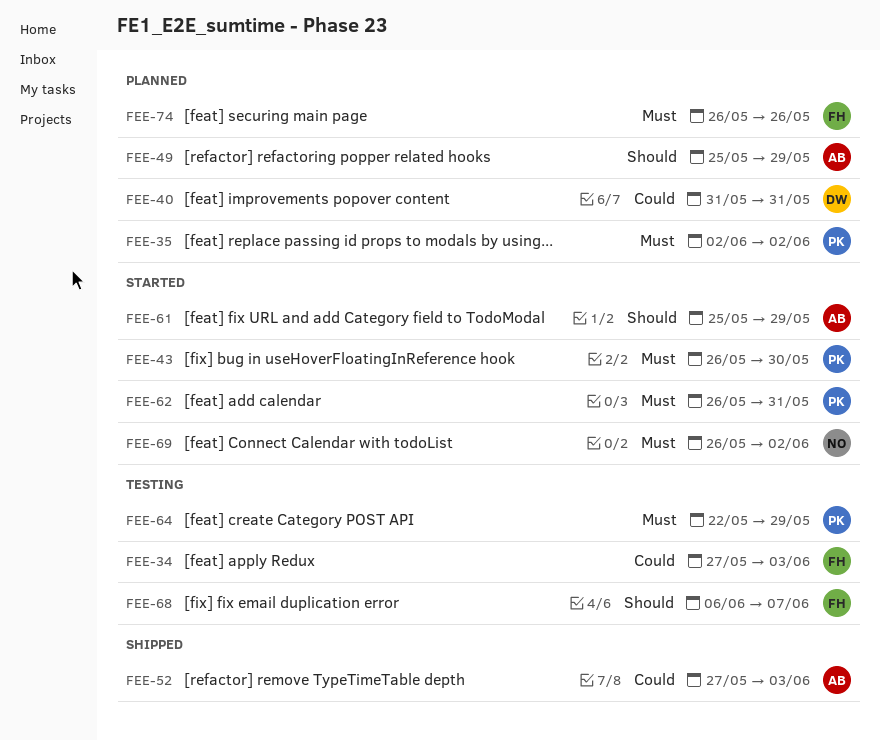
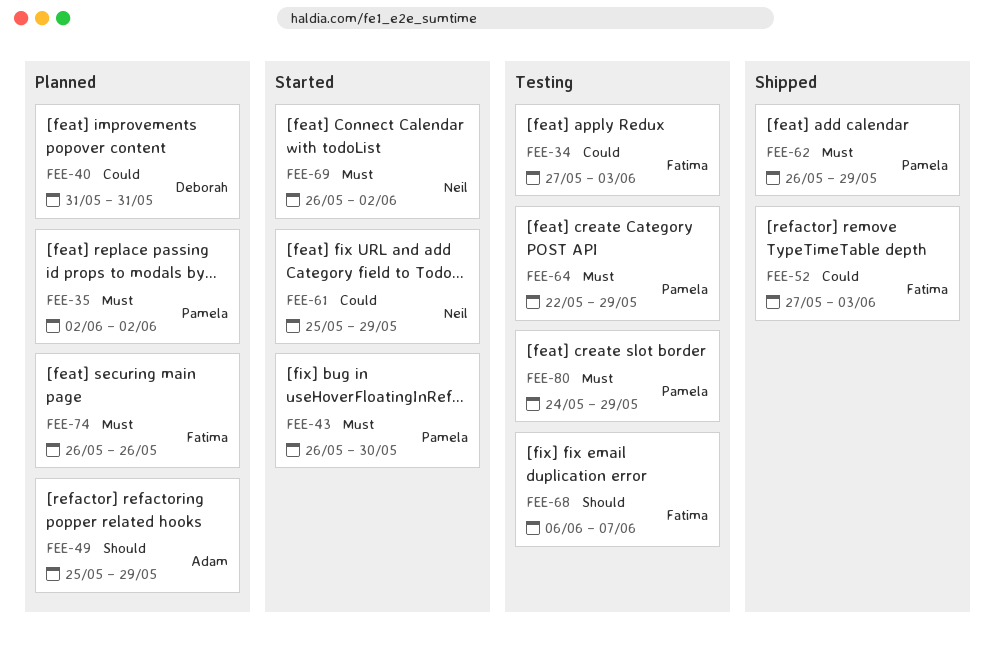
FEE-52, owner: Adam -> Fatima
FEE-61, owner: Adam -> Neil
FEE-61, priority: Should -> Could
FEE-62, status: Started -> Shipped
FEE-62, due: May 31 -> May 29
FEE-80: none -> present

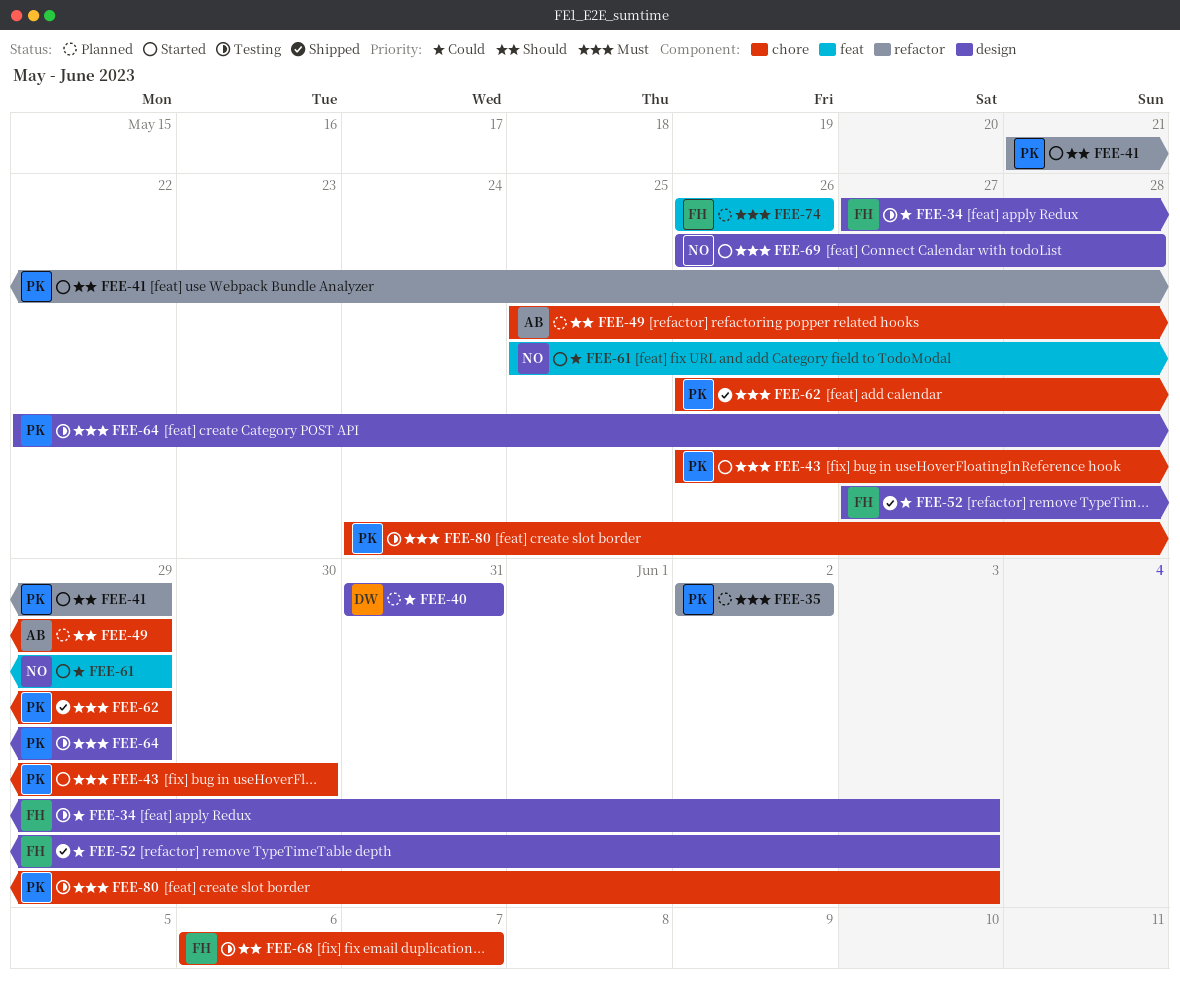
FEE-41: none -> present
FEE-69, due: Jun 2 -> May 28
FEE-80, due: May 29 -> Jun 3

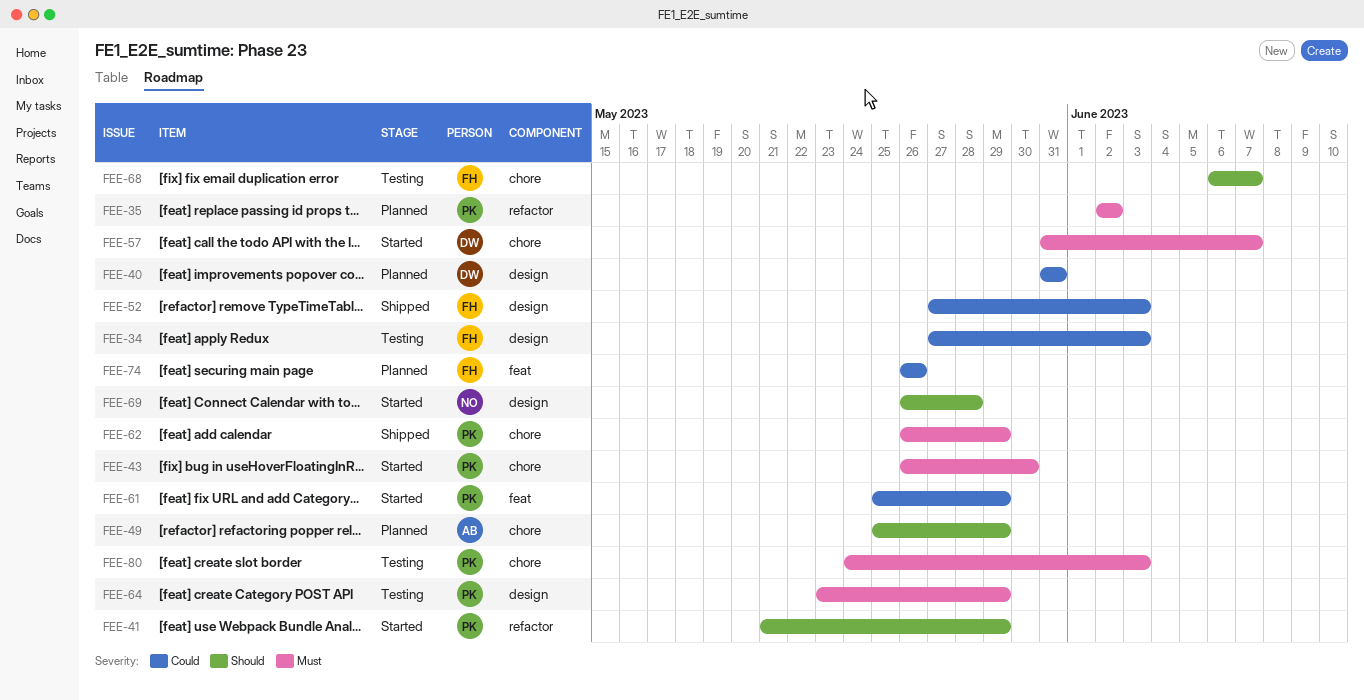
FEE-57: none -> present
FEE-61, owner: NO -> PK
FEE-64, start: May 22 -> May 23
FEE-69, priority: Must -> Should
FEE-74, priority: Must -> Could

